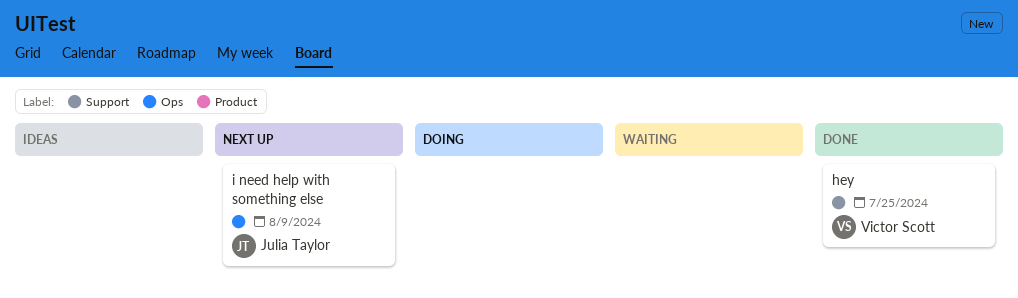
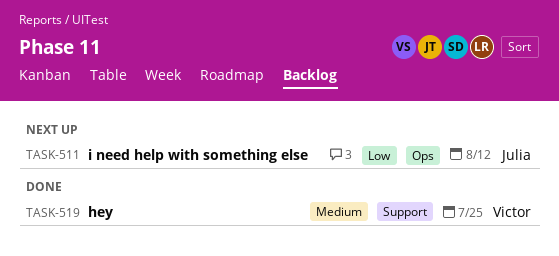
i need help with something else, due: Aug 9 -> Aug 12

